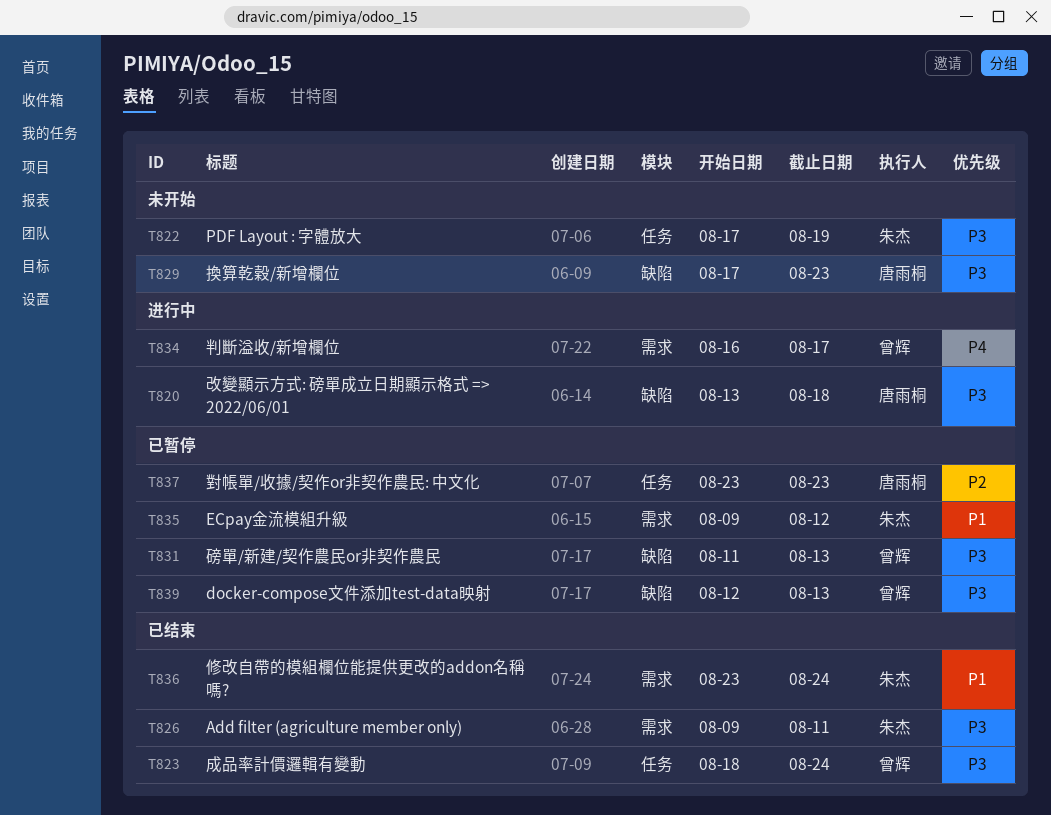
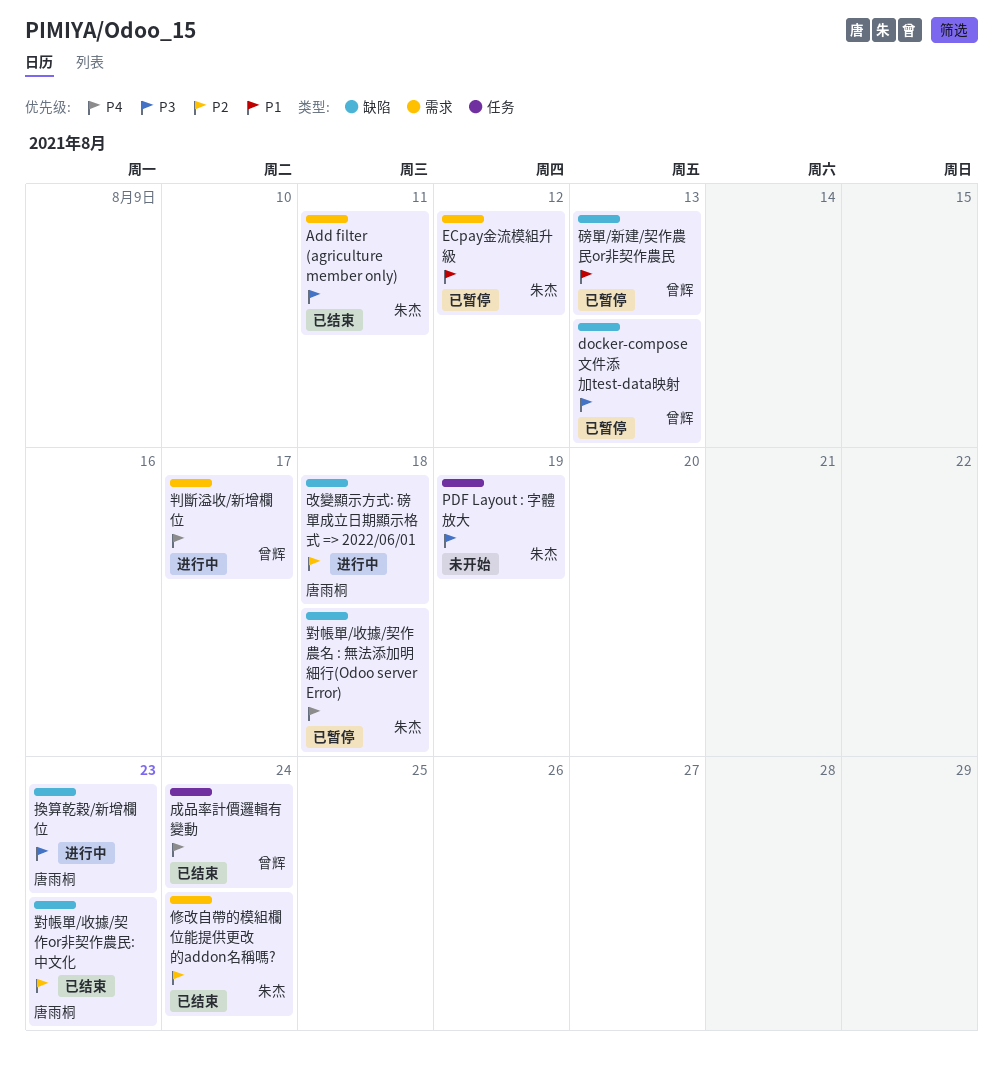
修改自帶的模組欄位能提供更改的addon名稱嗎?, priority: P1 -> P2
對帳單/收據/契作or非契作農民: 中文化, status: 已暂停 -> 已结束
對帳單/收據/契作or非契作農民: 中文化, label: 任务 -> 缺陷
對帳單/收據/契作農名 : 無法添加明細行(Odoo server Error): none -> present
成品率計價邏輯有變動, priority: P3 -> P4
換算乾穀/新增欄位, status: 未开始 -> 进行中
改變顯示方式: 磅單成立日期顯示格式 => 2022/06/01, priority: P3 -> P2
磅單/新建/契作農民or非契作農民, priority: P3 -> P1

